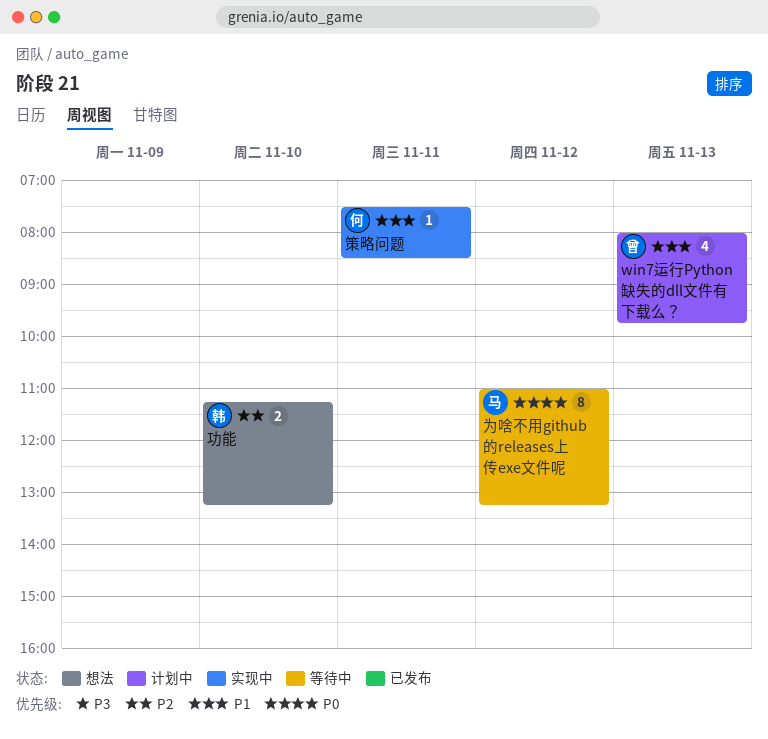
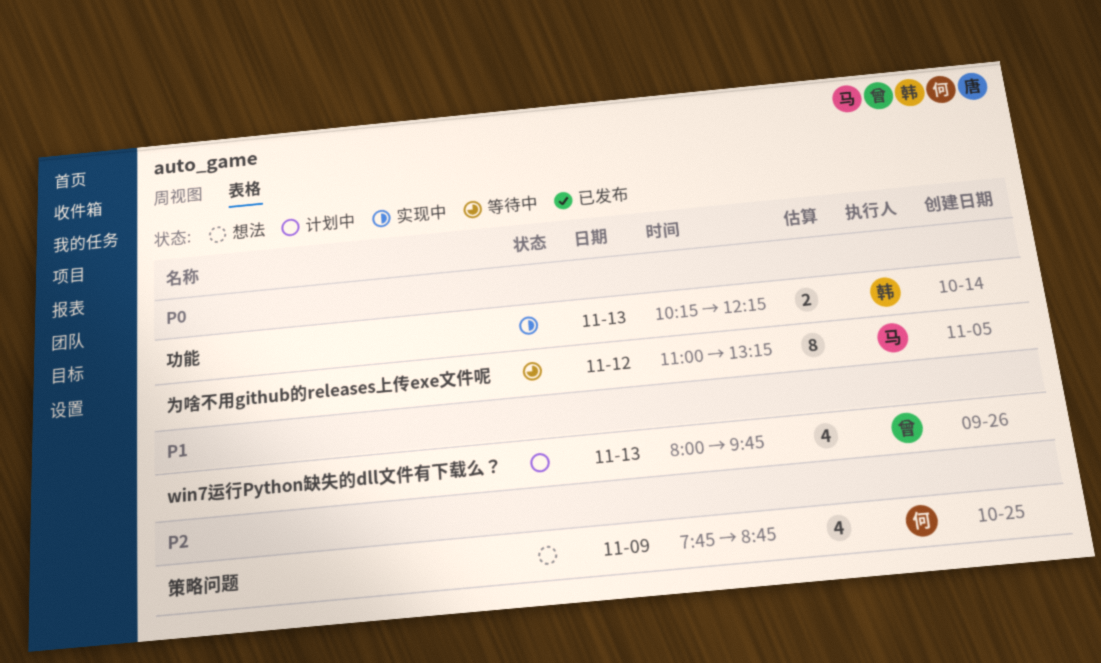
功能, status: 想法 -> 实现中
功能, priority: P2 -> P0
功能, day: Nov 10 -> Nov 13
功能, begins: 11:15 -> 10:15
功能, ends: 13:15 -> 12:15
策略问题, status: 实现中 -> 想法
策略问题, priority: P1 -> P2
策略问题, estimate: 1 -> 4
策略问题, day: Nov 11 -> Nov 9
策略问题, begins: 07:30 -> 07:45
策略问题, ends: 08:30 -> 08:45

